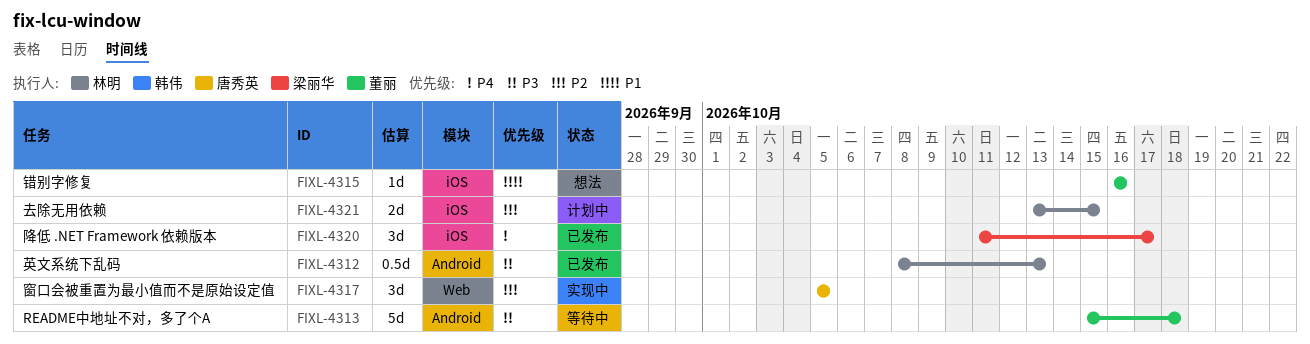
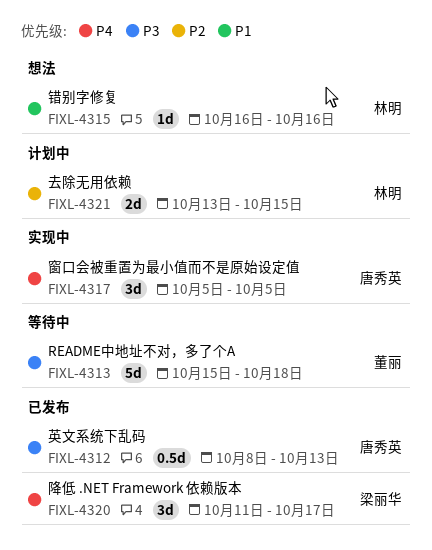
FIXL-4312, owner: 林明 -> 唐秀英
FIXL-4315, owner: 董丽 -> 林明
FIXL-4317, priority: P2 -> P4

